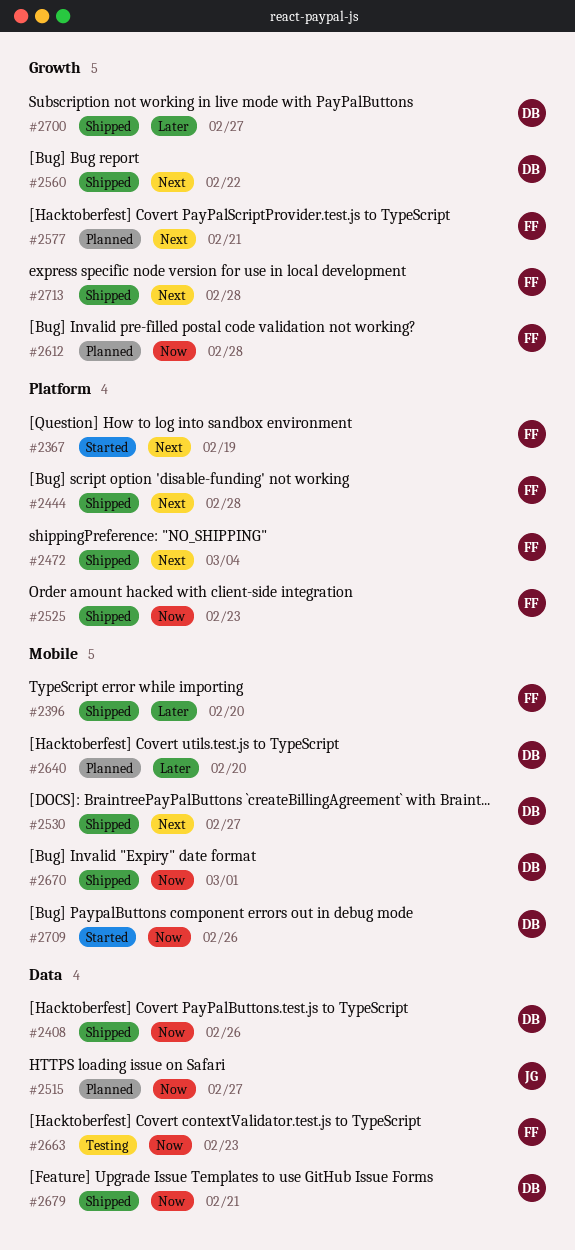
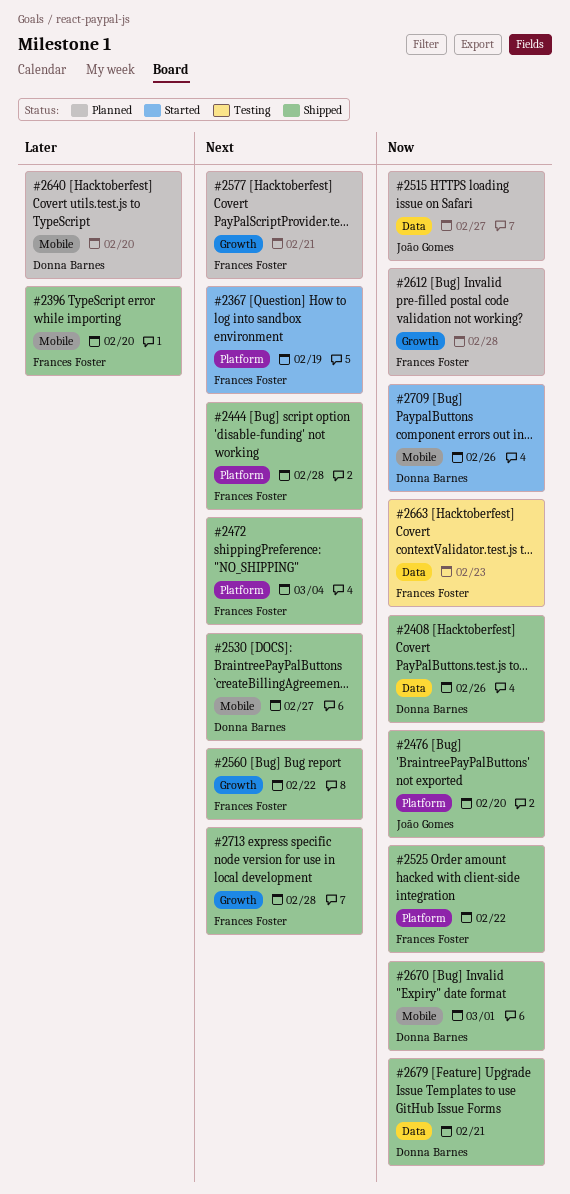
#2476: none -> present
#2525, due: Feb 23 -> Feb 22
#2560, owner: Donna Barnes -> Frances Foster
#2700: present -> none

